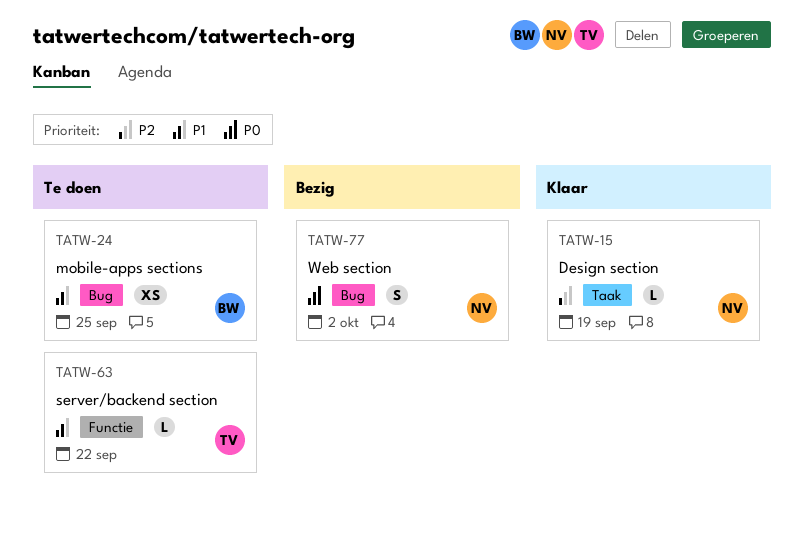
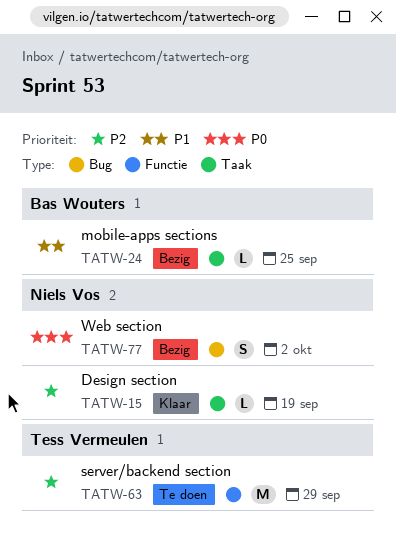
TATW-24, status: Te doen -> Bezig
TATW-24, label: Bug -> Taak
TATW-24, estimate: XS -> L
TATW-63, priority: P1 -> P2
TATW-63, estimate: L -> M
TATW-63, due: Sep 22 -> Sep 29

